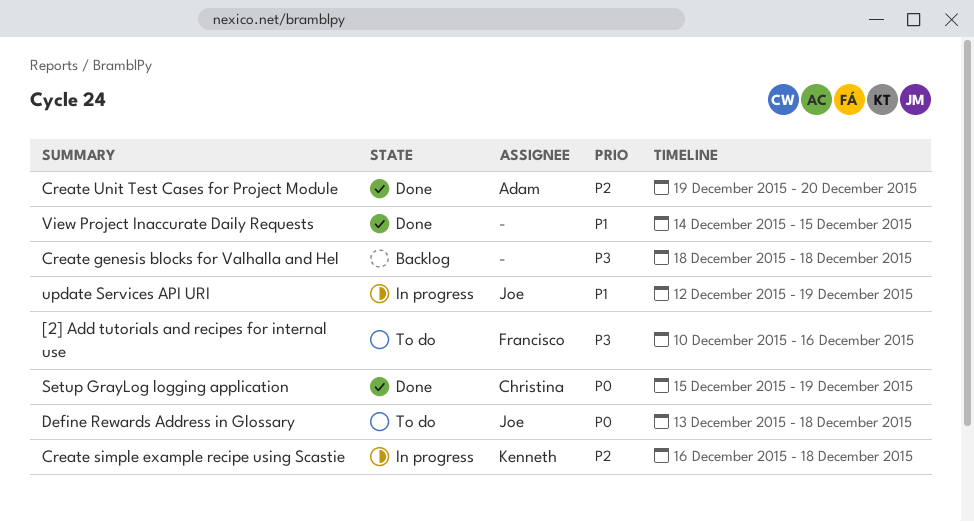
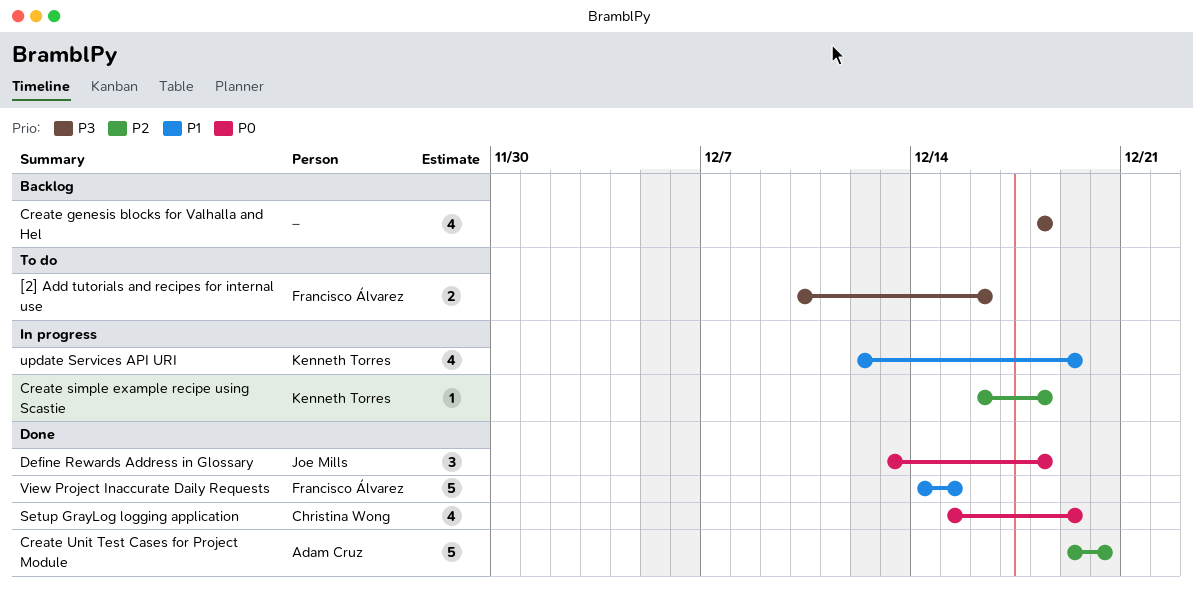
Define Rewards Address in Glossary, status: To do -> Done
update Services API URI, owner: Joe Mills -> Kenneth Torres
View Project Inaccurate Daily Requests, owner: none -> Francisco Álvarez

